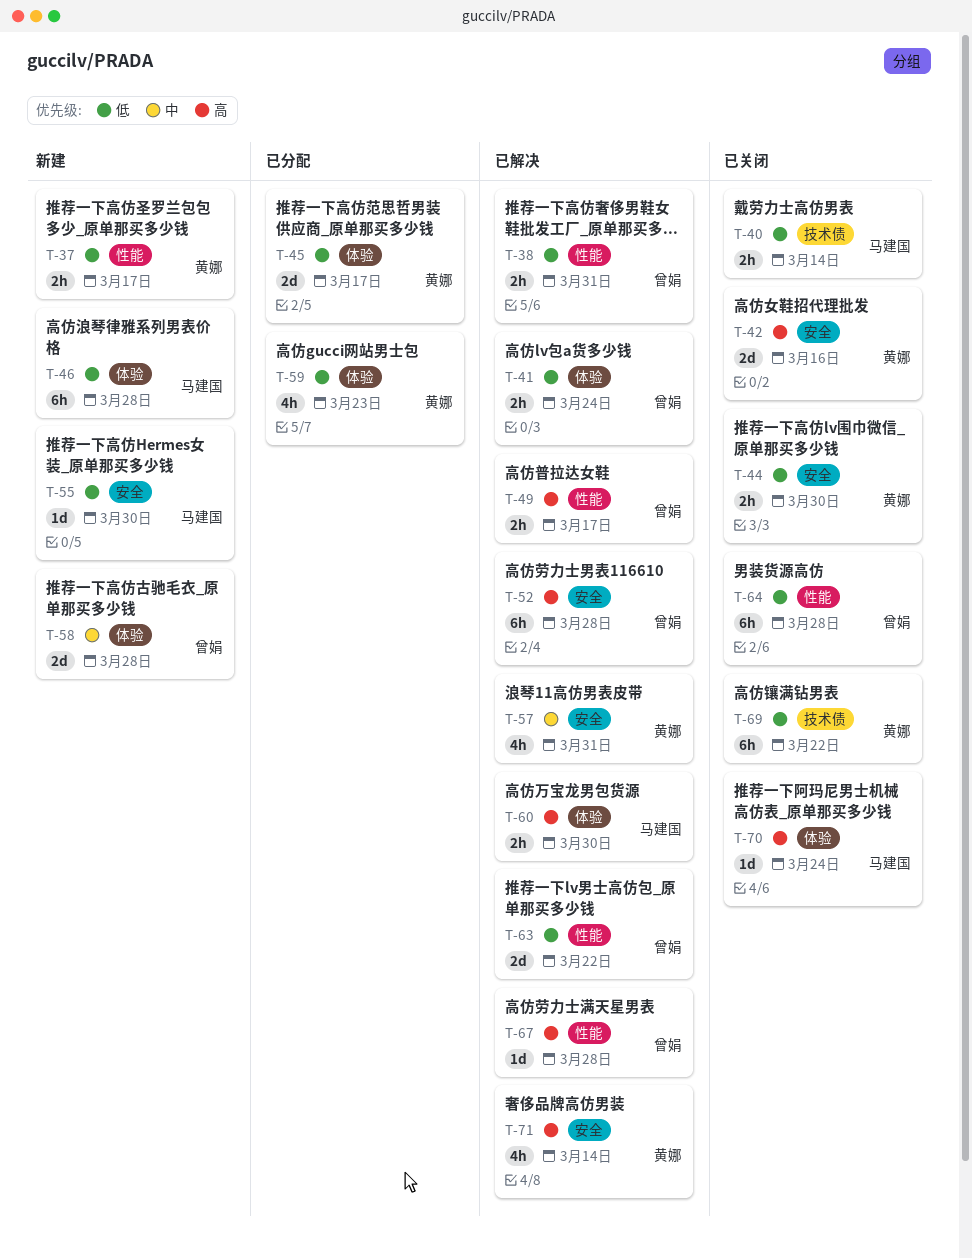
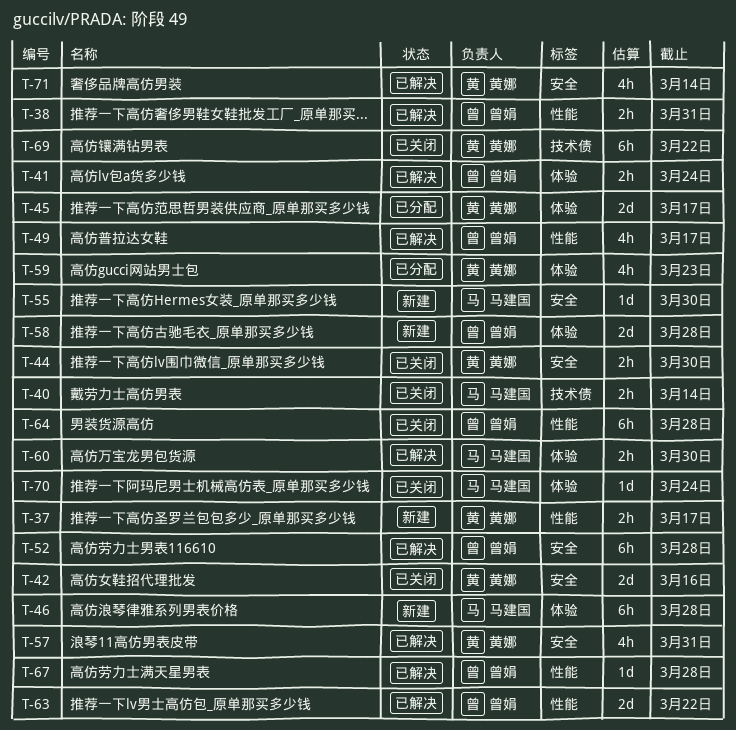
T-49, estimate: 2h -> 4h

